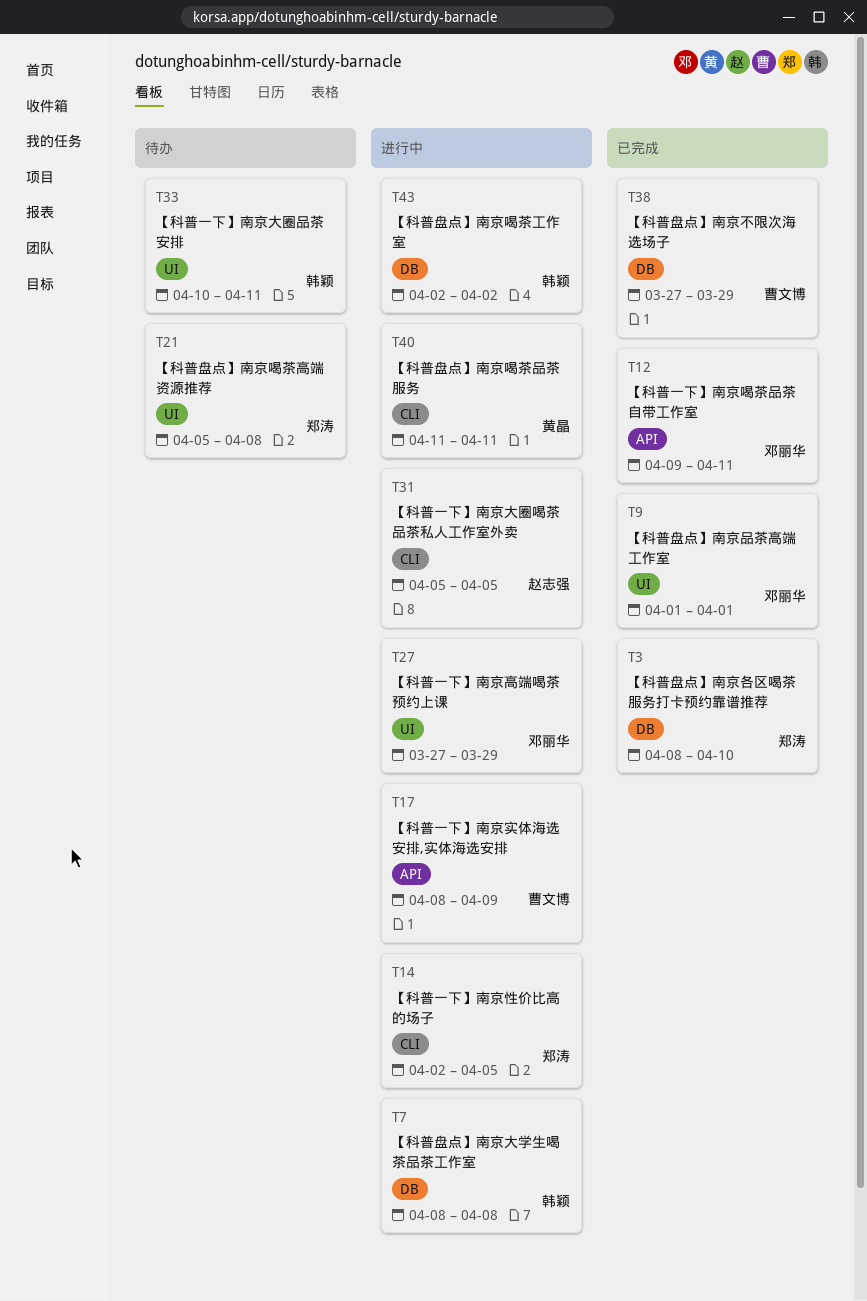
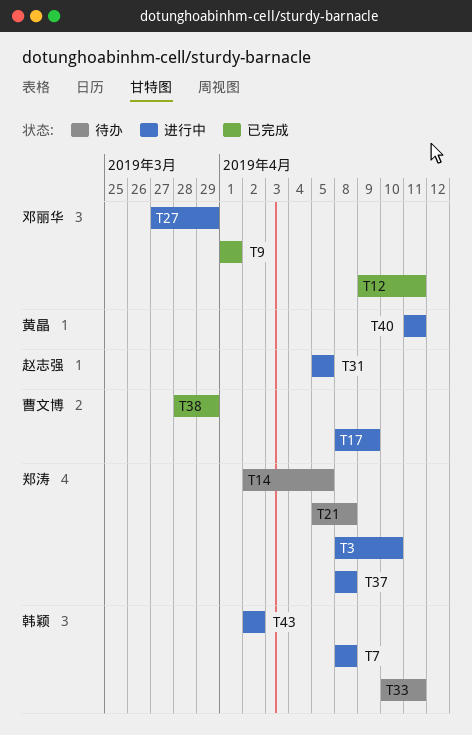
T3, status: 已完成 -> 进行中
T14, status: 进行中 -> 待办
T37: none -> present
T38, start: Mar 27 -> Mar 28

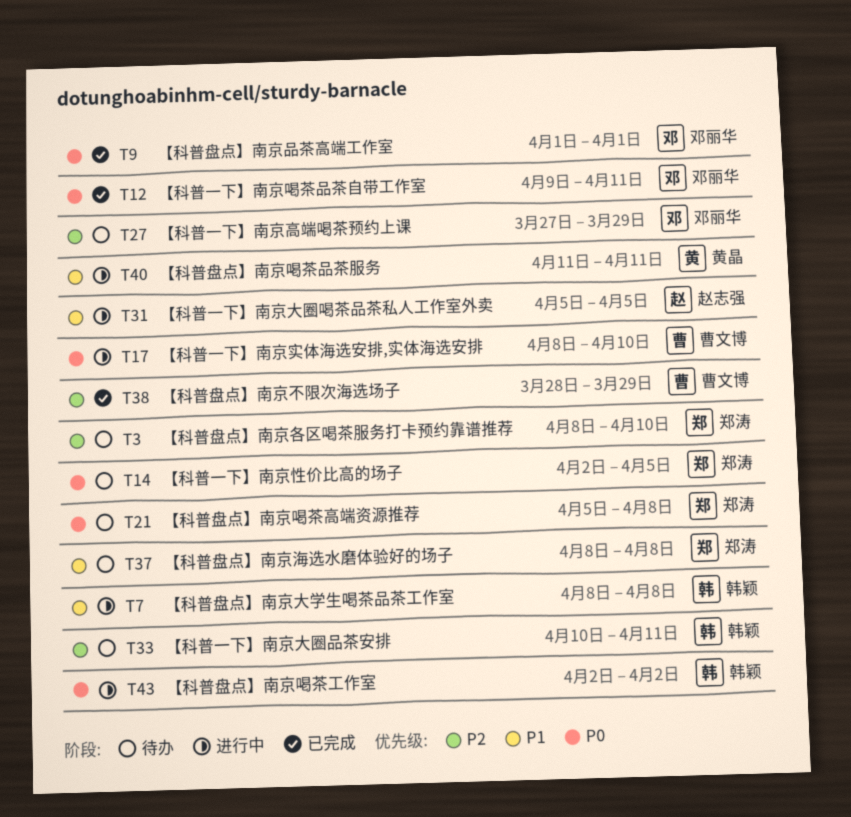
T3, status: 进行中 -> 待办
T17, due: Apr 9 -> Apr 10
T27, status: 进行中 -> 待办
T37, status: 进行中 -> 待办

